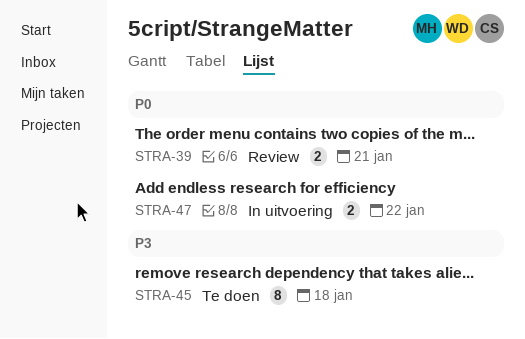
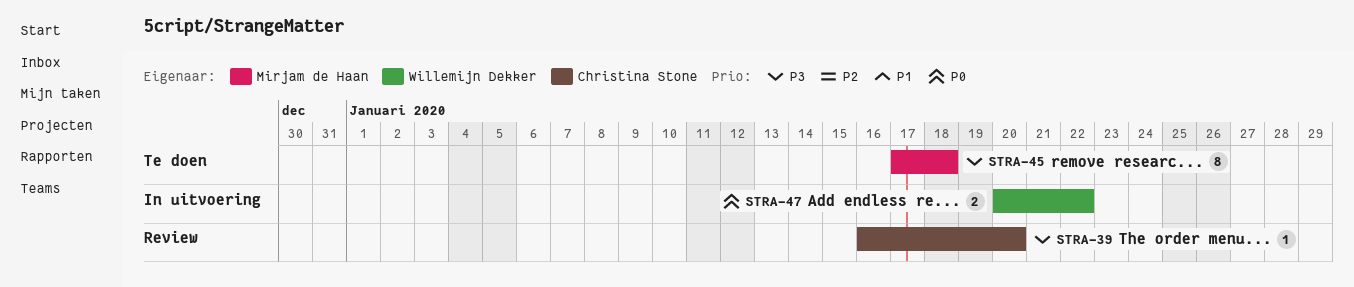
STRA-39, priority: P0 -> P3
STRA-39, estimate: 2 -> 1
STRA-39, due: Jan 21 -> Jan 20

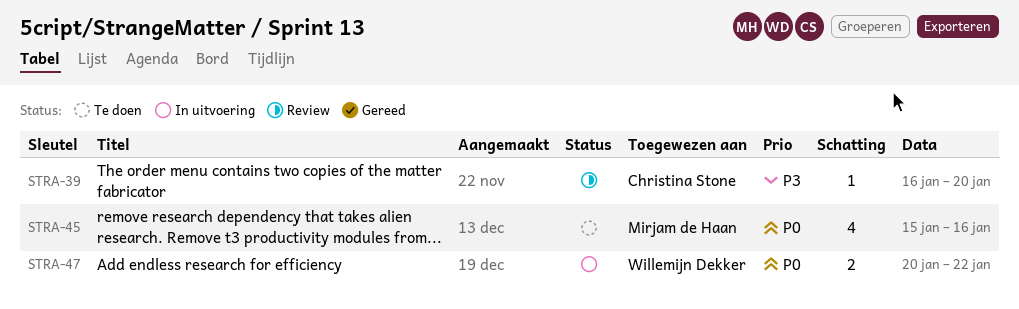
STRA-45, priority: P3 -> P0
STRA-45, estimate: 8 -> 4
STRA-45, start: Jan 17 -> Jan 15
STRA-45, due: Jan 18 -> Jan 16

